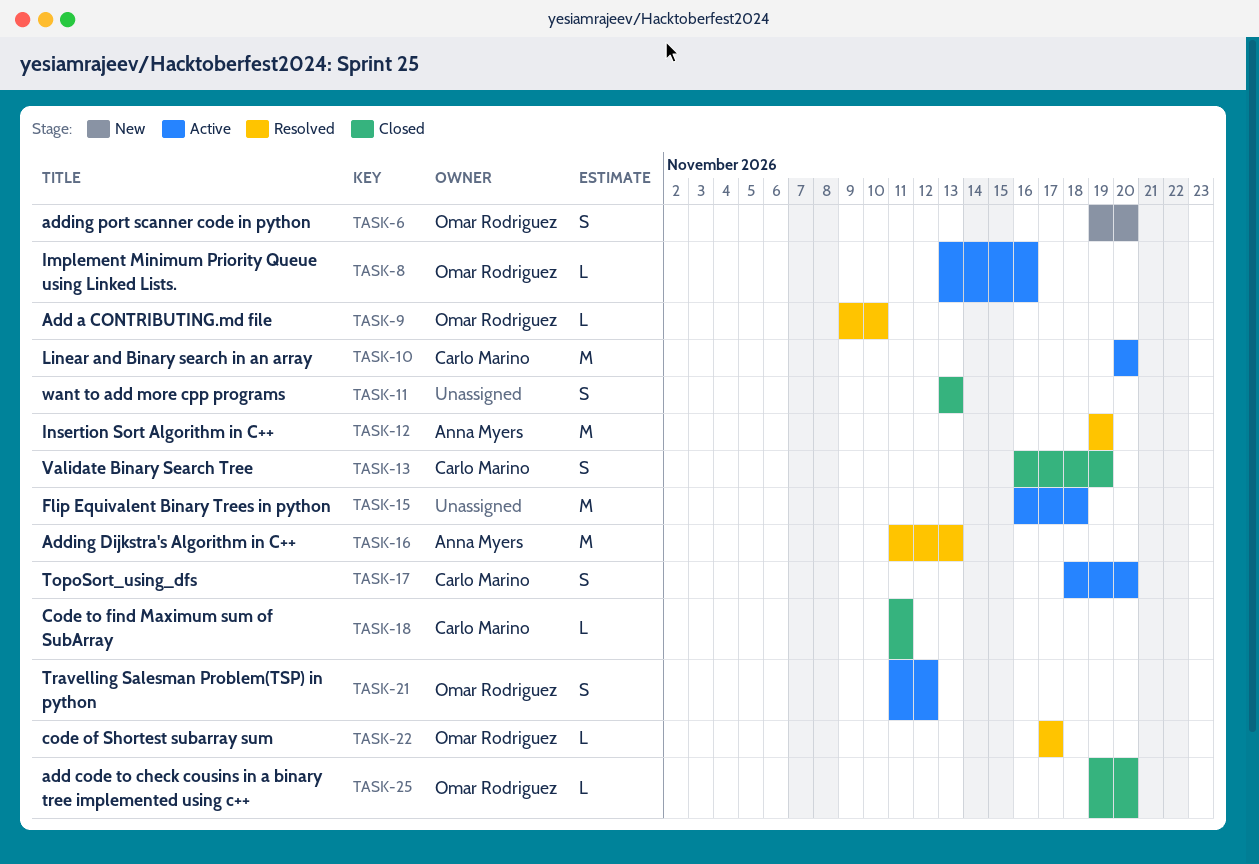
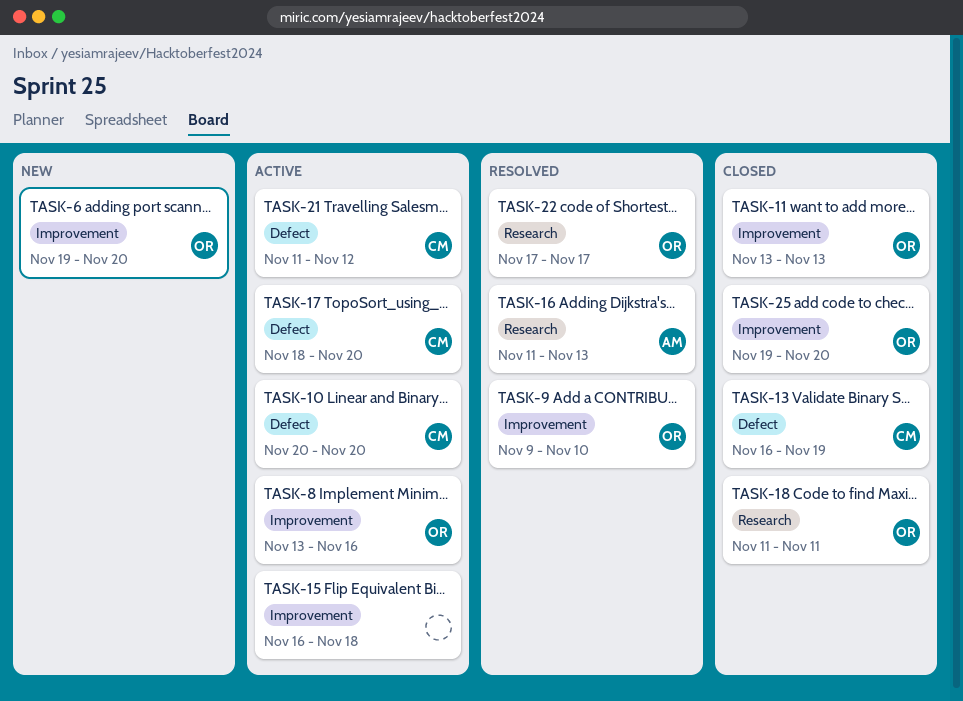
TASK-11, owner: none -> Omar Rodriguez
TASK-12: present -> none
TASK-18, owner: Carlo Marino -> Omar Rodriguez
TASK-21, owner: Omar Rodriguez -> Carlo Marino

